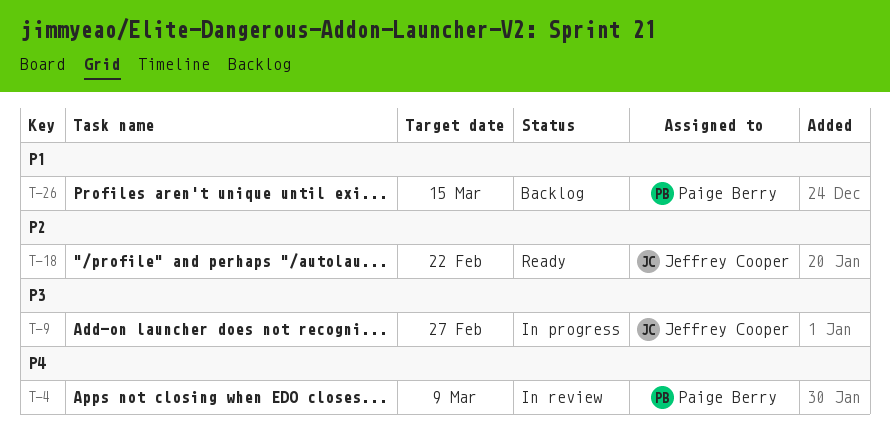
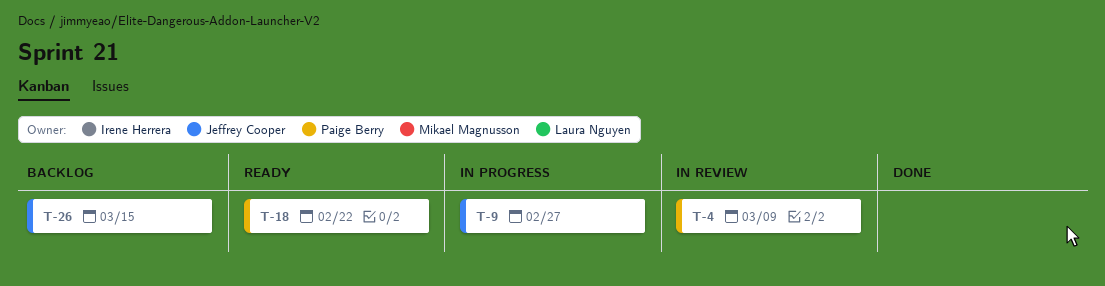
T-18, owner: Jeffrey Cooper -> Paige Berry
T-26, owner: Paige Berry -> Jeffrey Cooper

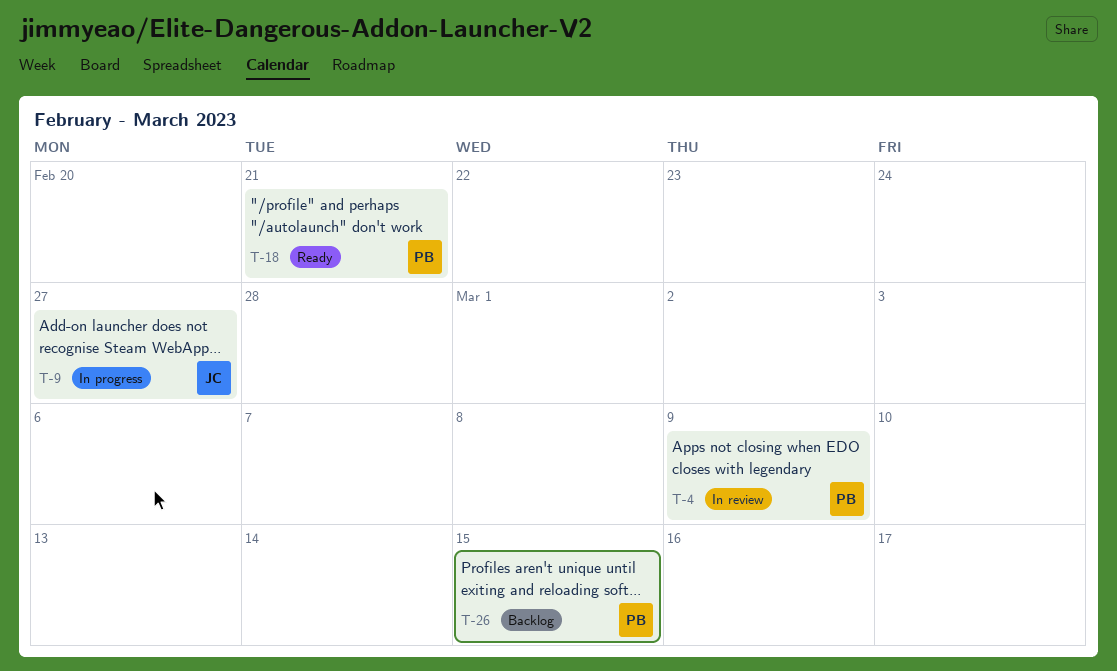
T-18, due: Feb 22 -> Feb 21
T-26, owner: Jeffrey Cooper -> Paige Berry

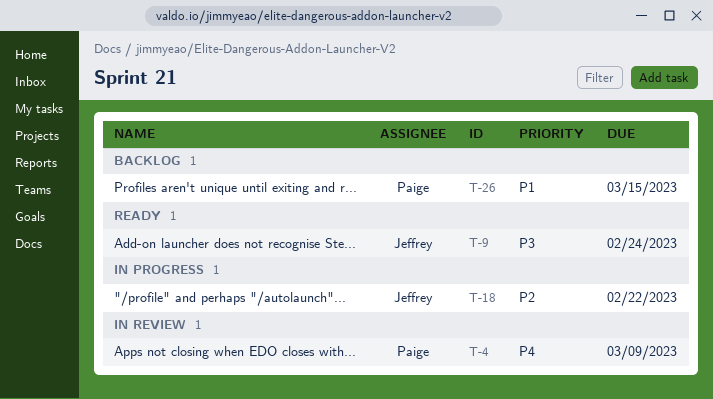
T-9, status: In progress -> Ready
T-9, due: Feb 27 -> Feb 24
T-18, status: Ready -> In progress
T-18, owner: Paige -> Jeffrey
T-18, due: Feb 21 -> Feb 22

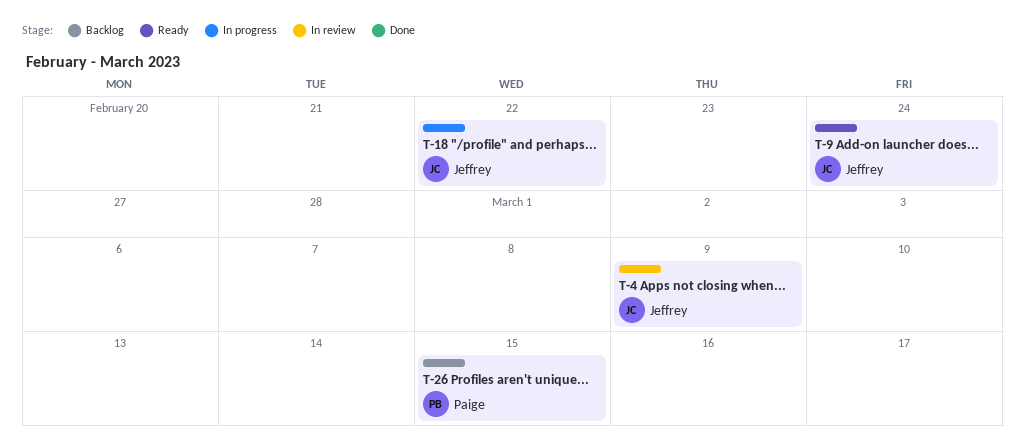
T-4, owner: Paige -> Jeffrey

